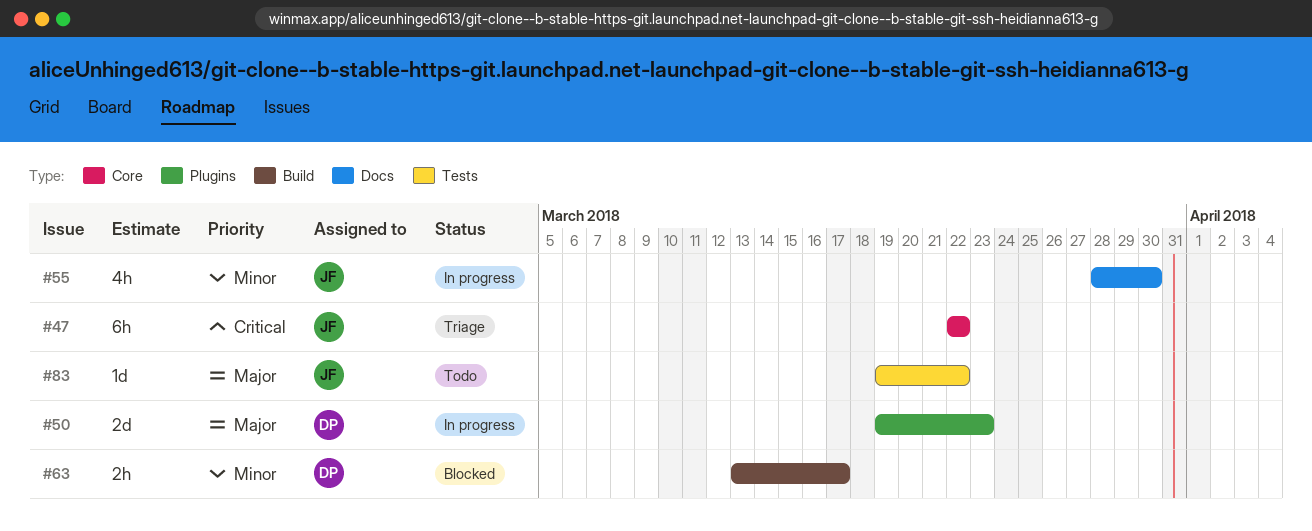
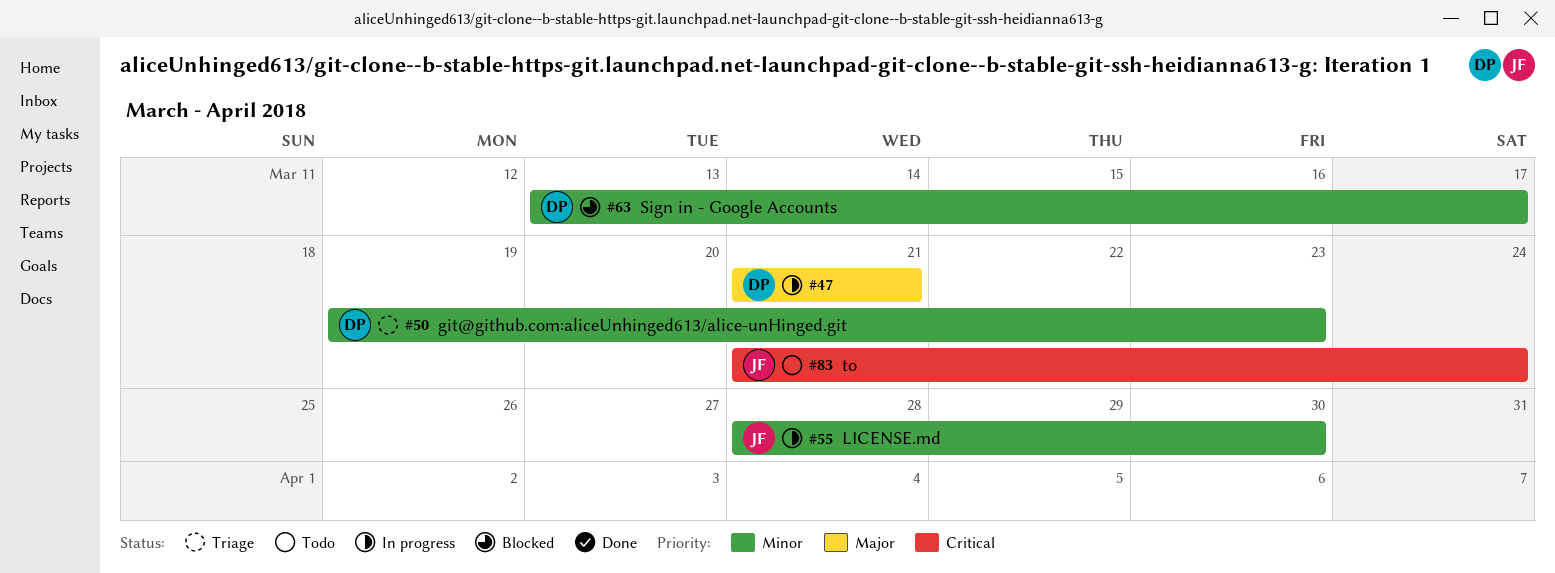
#47, status: Triage -> In progress
#47, owner: JF -> DP
#47, priority: Critical -> Major
#47, start: Mar 22 -> Mar 21
#47, due: Mar 22 -> Mar 21
#50, status: In progress -> Triage
#50, priority: Major -> Minor
#83, priority: Major -> Critical
#83, start: Mar 19 -> Mar 21
#83, due: Mar 22 -> Mar 24

